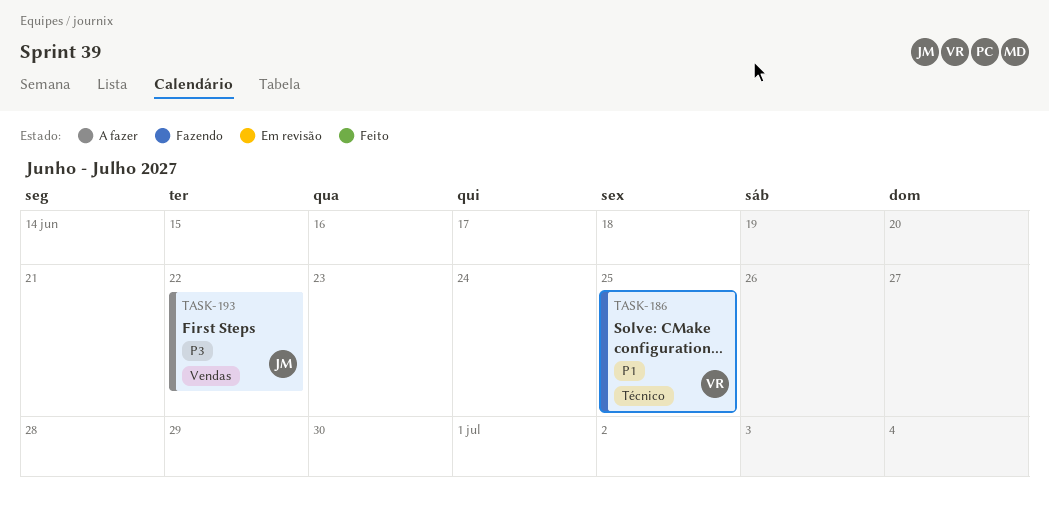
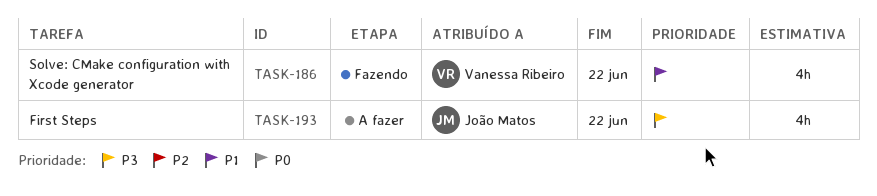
TASK-186, due: Jun 25 -> Jun 22

